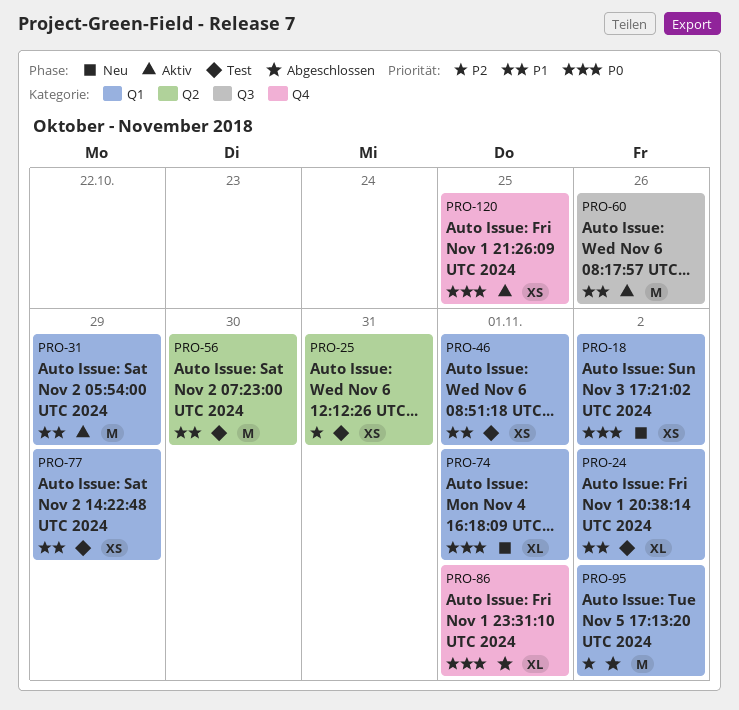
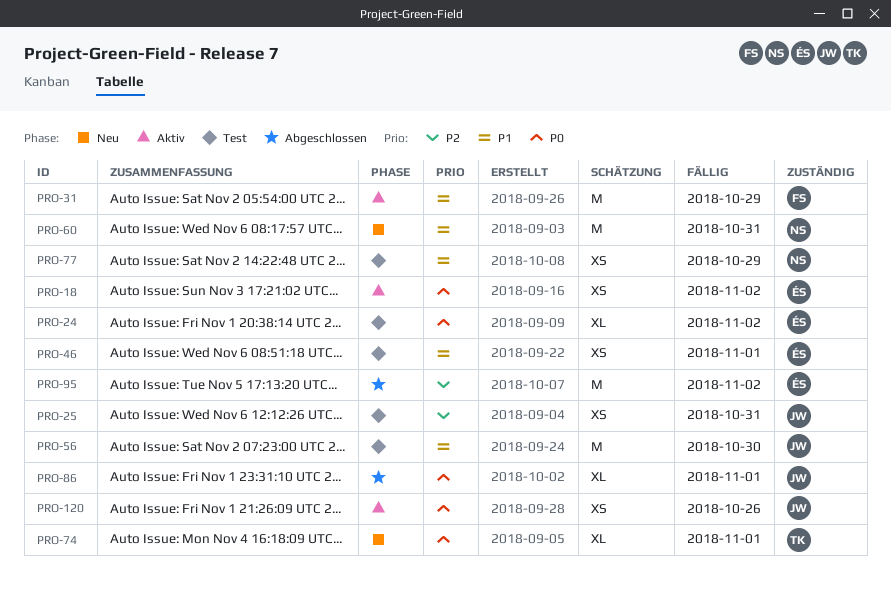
PRO-18, status: Neu -> Aktiv
PRO-24, priority: P1 -> P0
PRO-60, status: Aktiv -> Neu
PRO-60, due: Oct 26 -> Oct 31
PRO-120, due: Oct 25 -> Oct 26

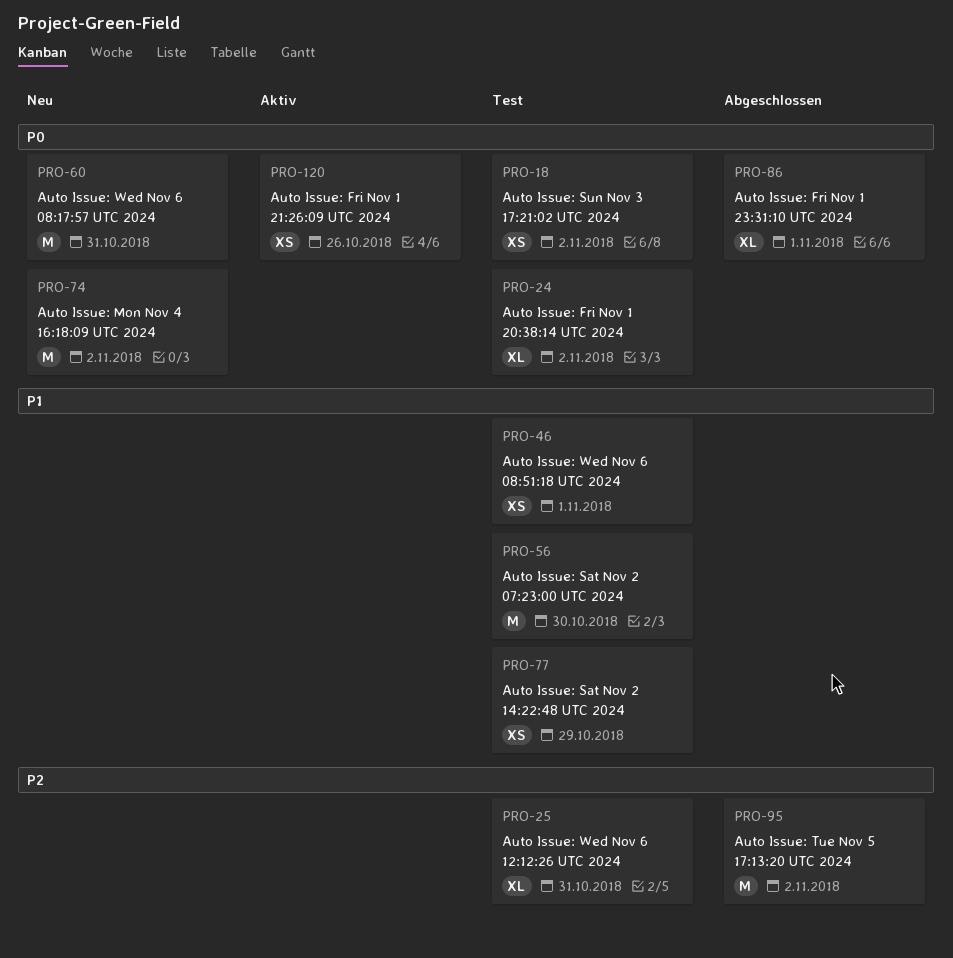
PRO-18, status: Aktiv -> Test
PRO-25, estimate: XS -> XL
PRO-31: present -> none
PRO-60, priority: P1 -> P0
PRO-74, estimate: XL -> M
PRO-74, due: Nov 1 -> Nov 2

